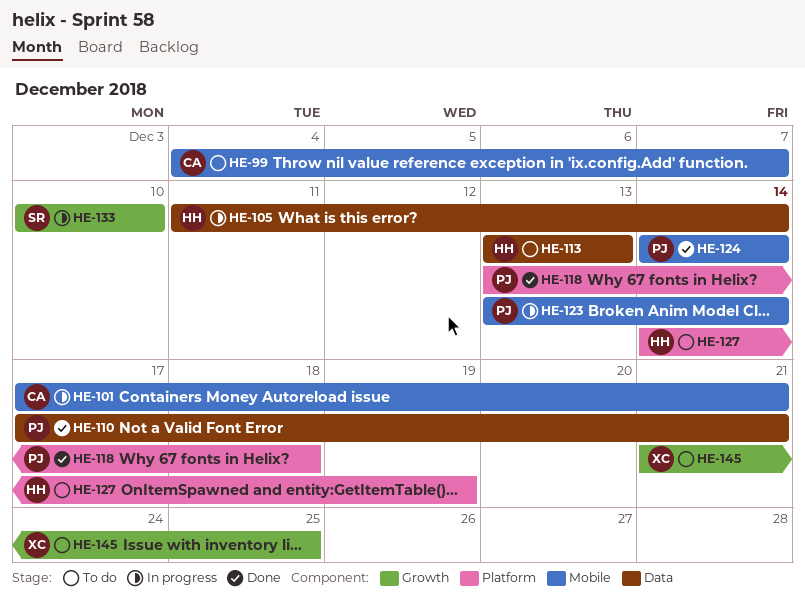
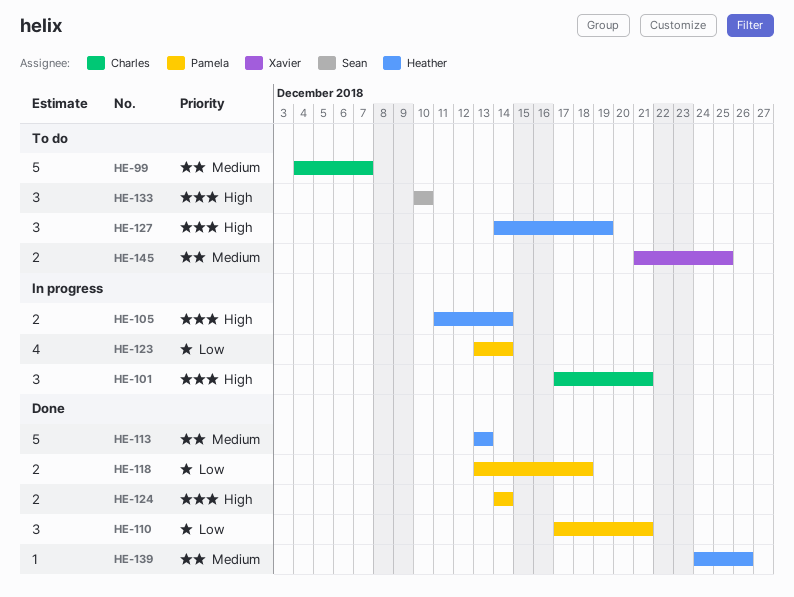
HE-113, status: To do -> Done
HE-133, status: In progress -> To do
HE-139: none -> present

